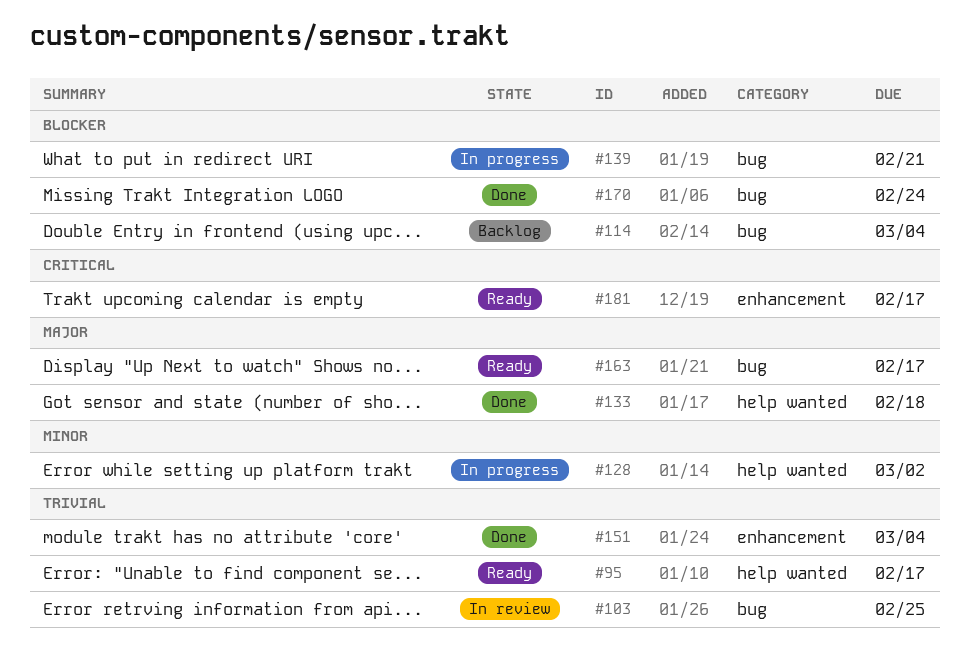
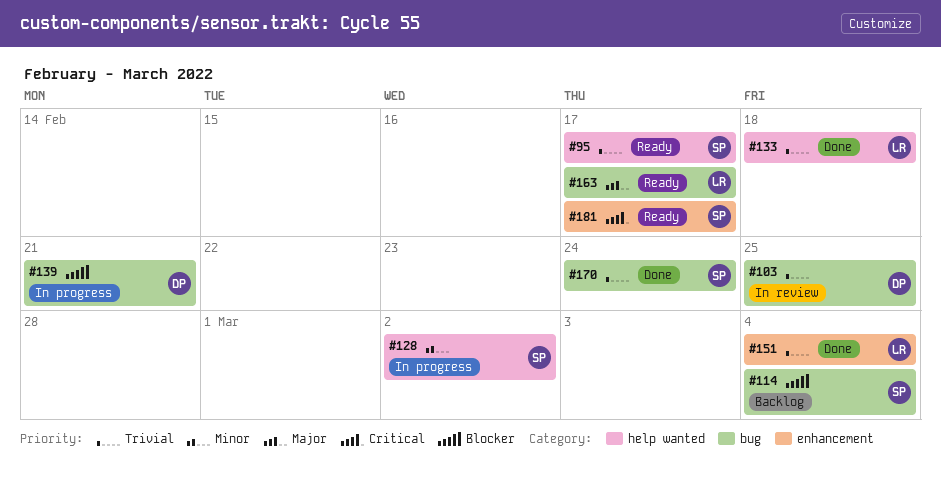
#133, priority: Major -> Trivial
#170, priority: Blocker -> Trivial

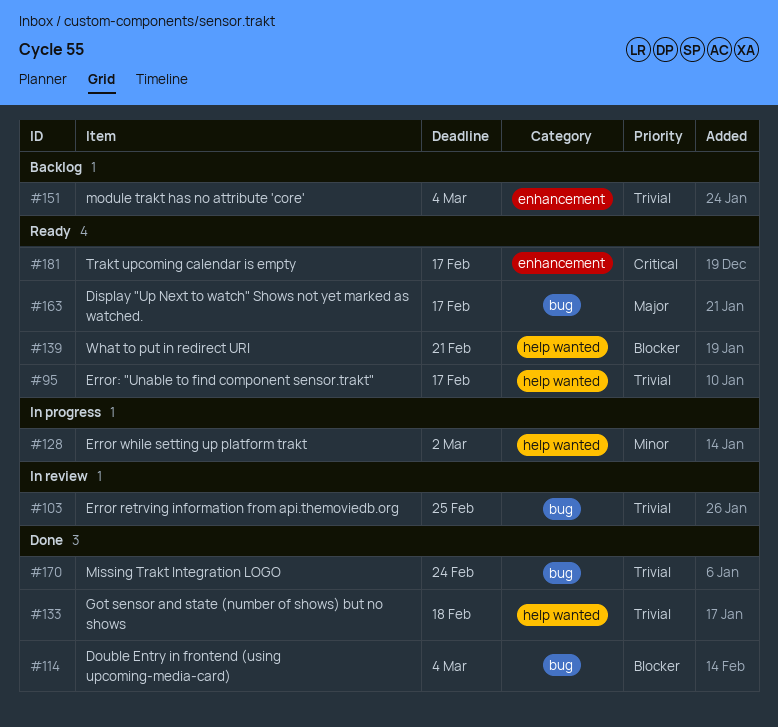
#114, status: Backlog -> Done
#139, status: In progress -> Ready
#139, label: bug -> help wanted
#151, status: Done -> Backlog

